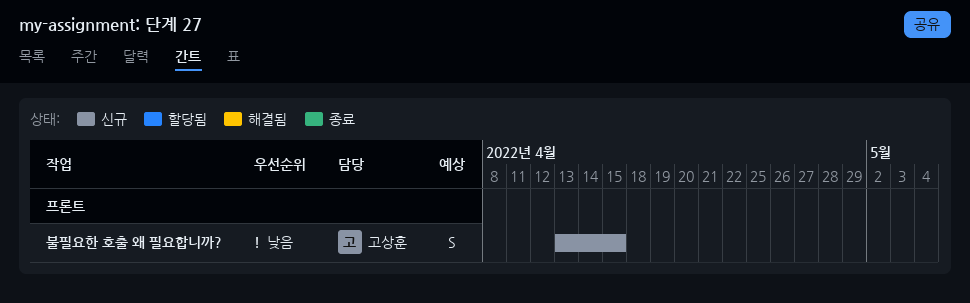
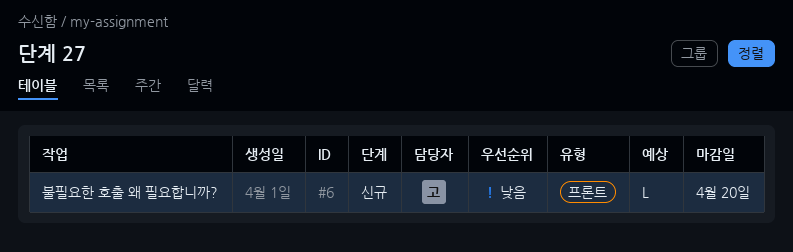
불필요한 호출 왜 필요합니까?, estimate: S -> L
불필요한 호출 왜 필요합니까?, due: Apr 15 -> Apr 20

